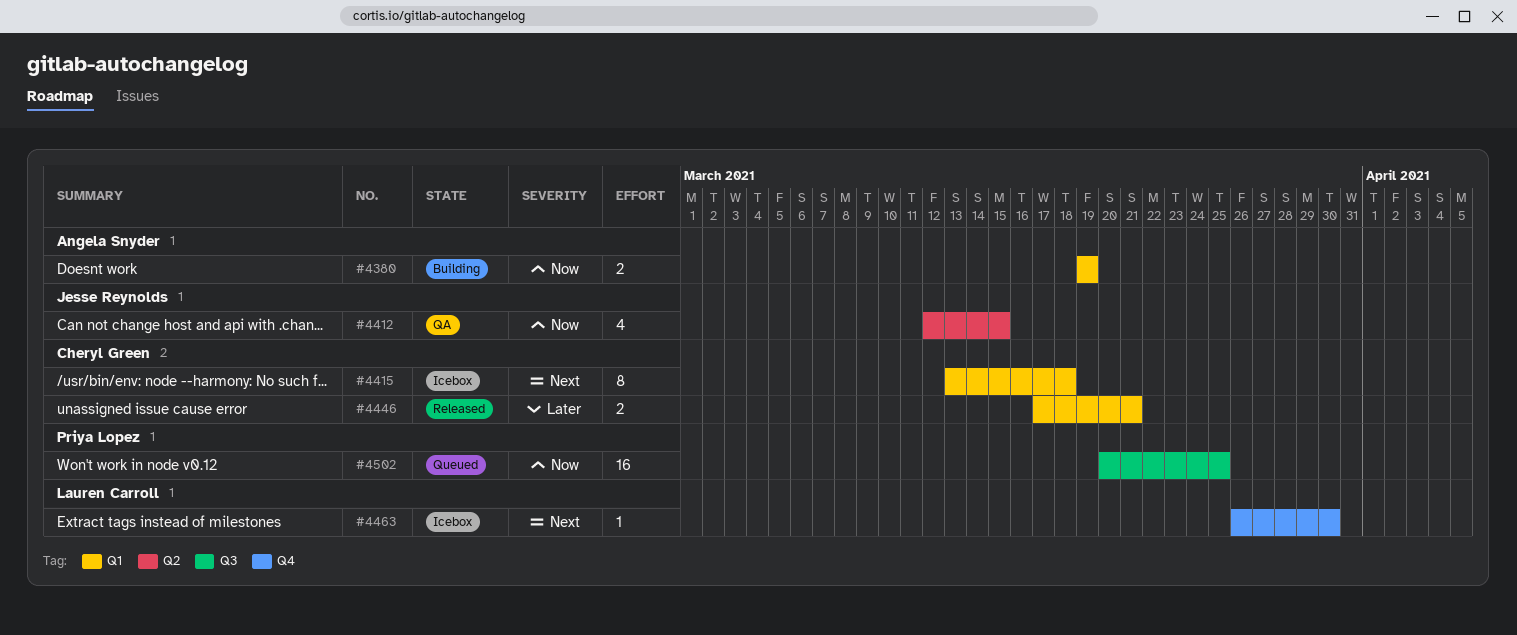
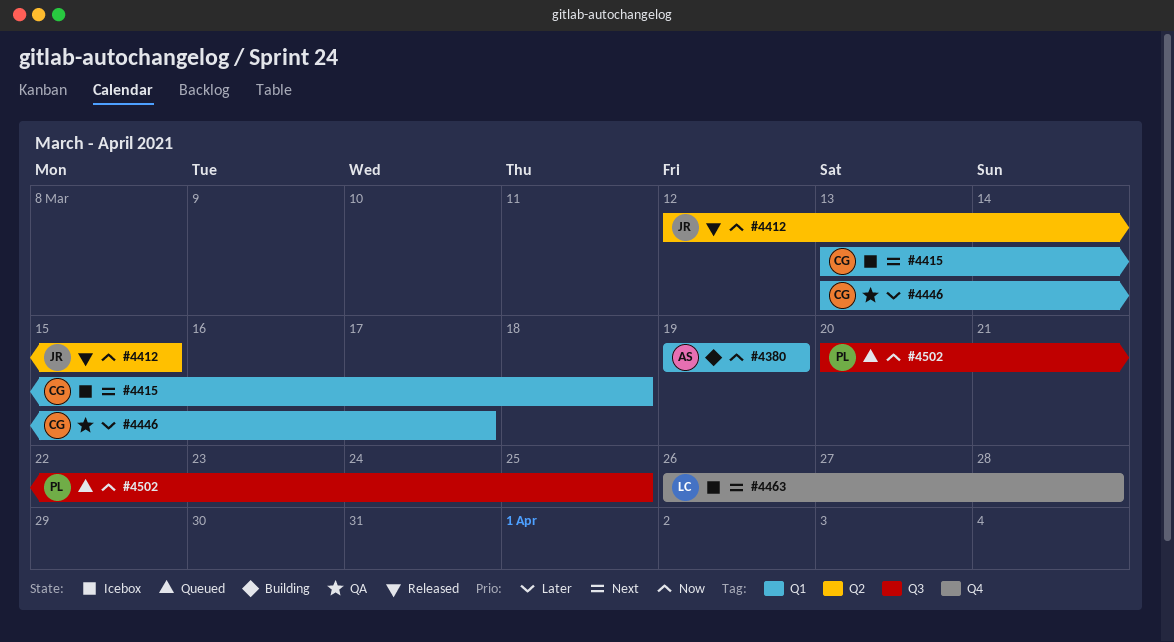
#4412, status: QA -> Released
#4446, status: Released -> QA
#4446, start: Mar 17 -> Mar 13
#4446, due: Mar 21 -> Mar 17
#4463, due: Mar 30 -> Mar 28

